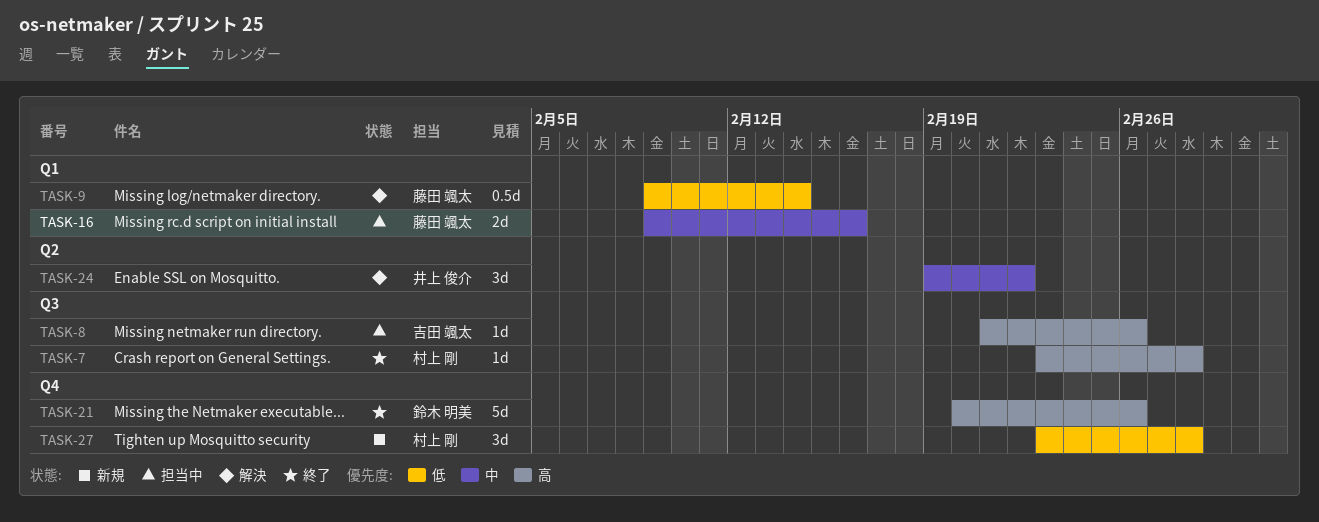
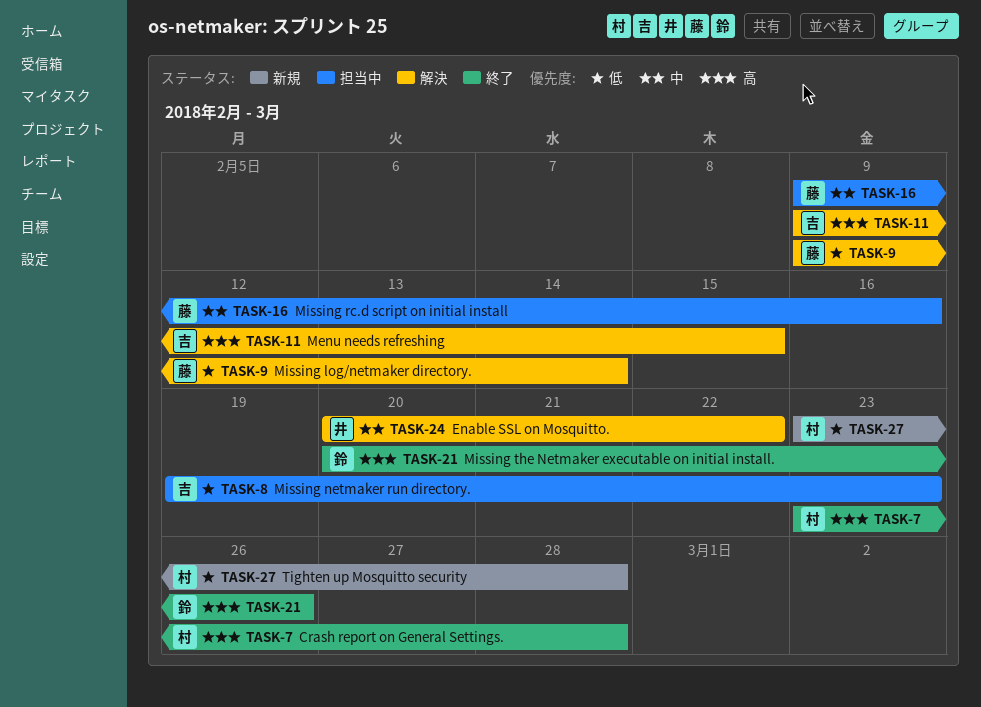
TASK-8, priority: 高 -> 低
TASK-8, start: Feb 21 -> Feb 19
TASK-8, due: Feb 26 -> Feb 23
TASK-11: none -> present
TASK-24, start: Feb 19 -> Feb 20

